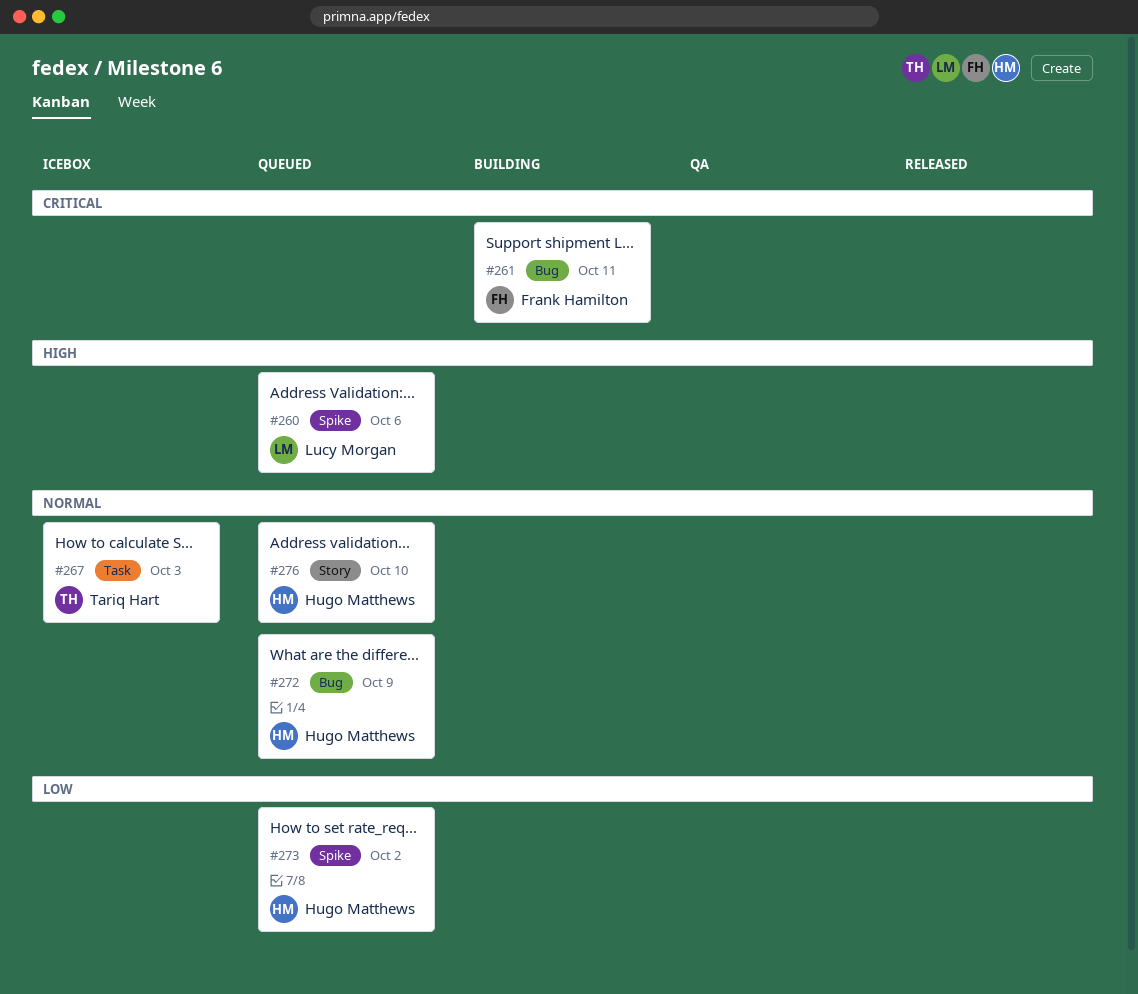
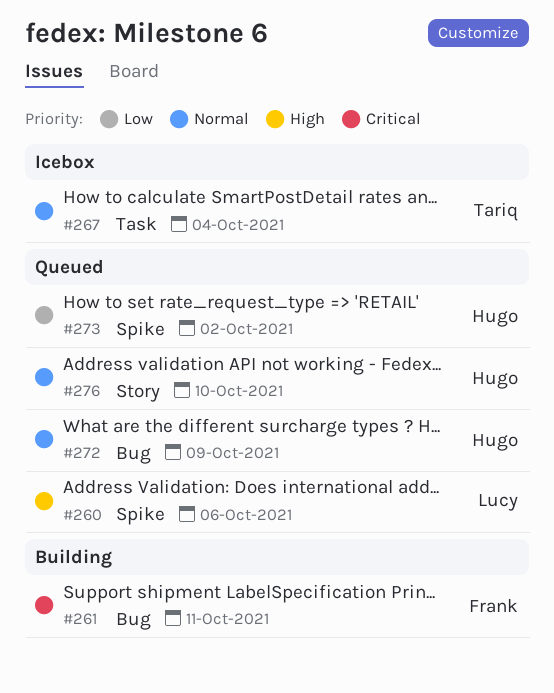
#267, due: Oct 3 -> Oct 4

